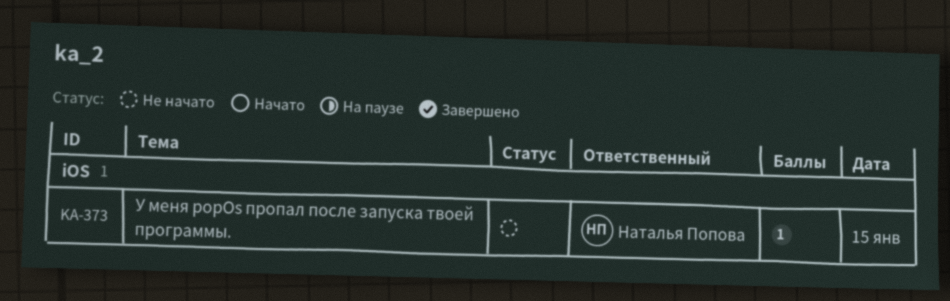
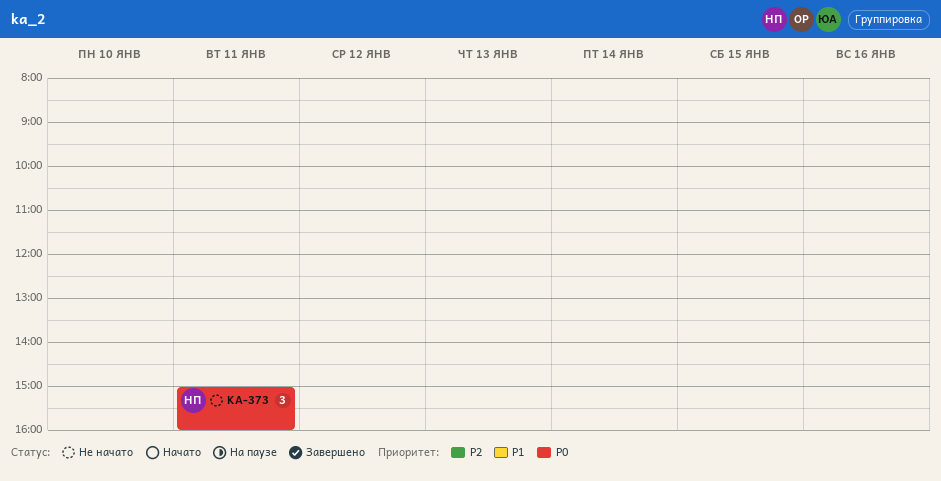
KA-373, estimate: 1 -> 3
KA-373, day: Jan 15 -> Jan 11

